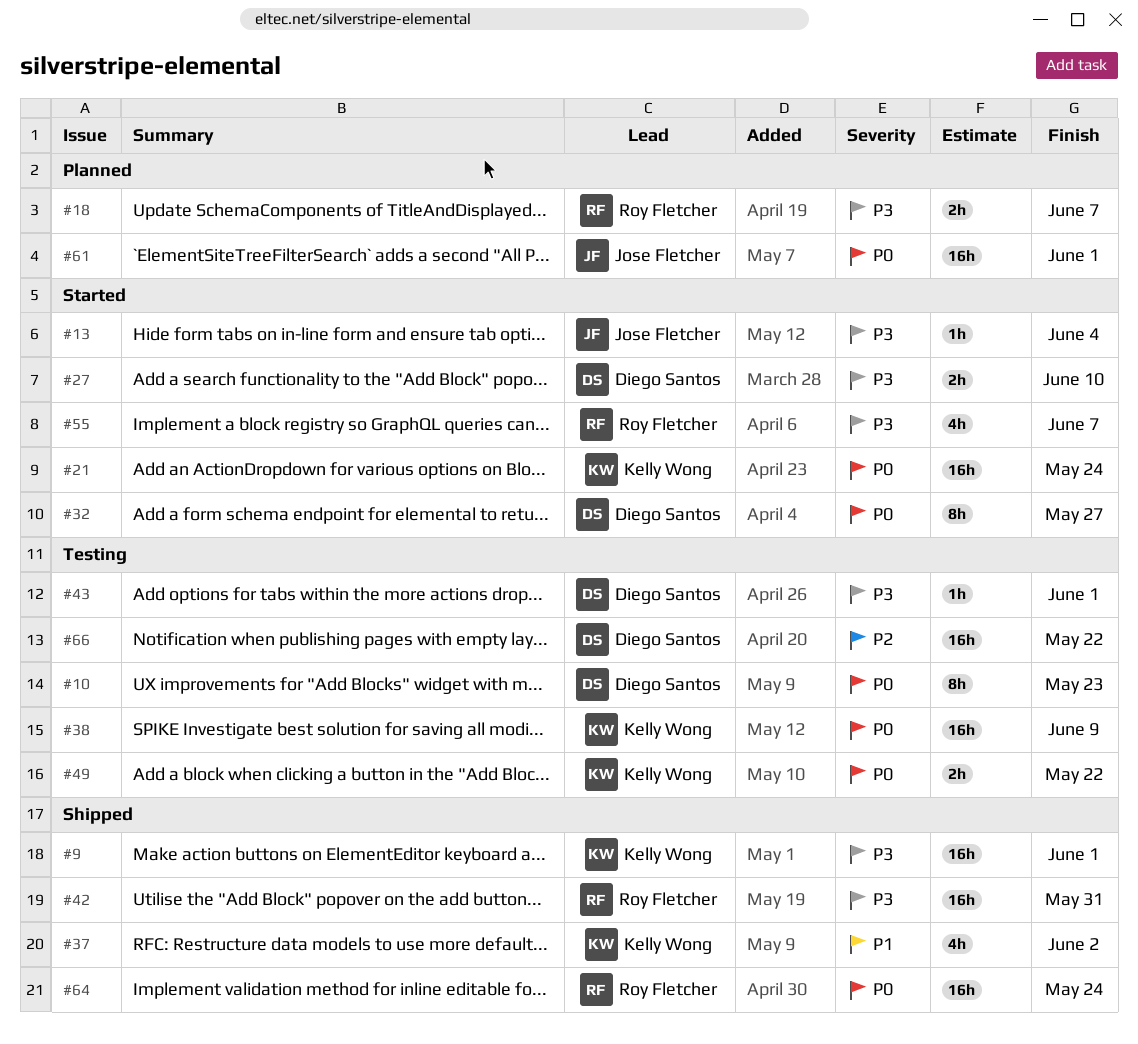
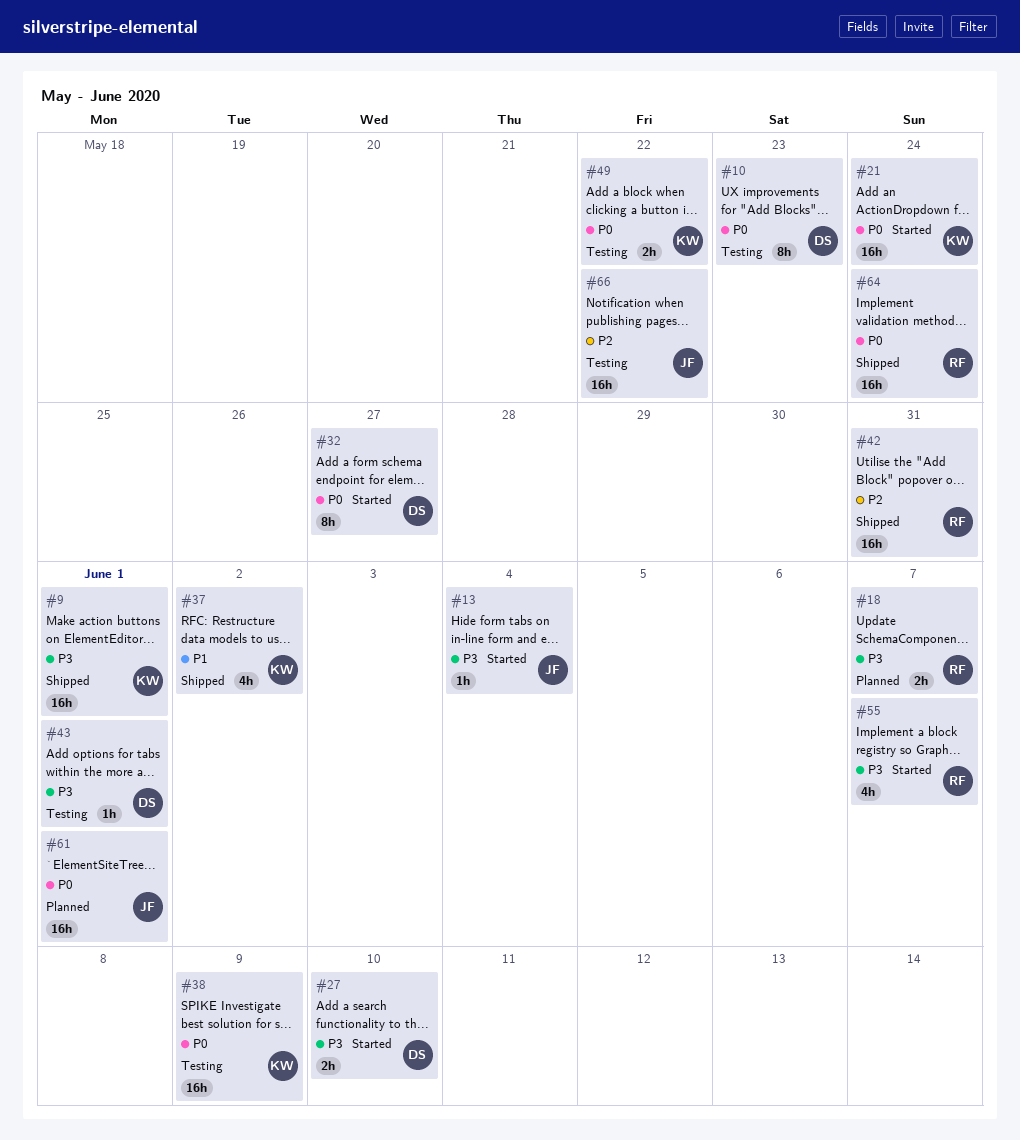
#42, priority: P3 -> P2
#66, owner: Diego Santos -> Jose Fletcher

